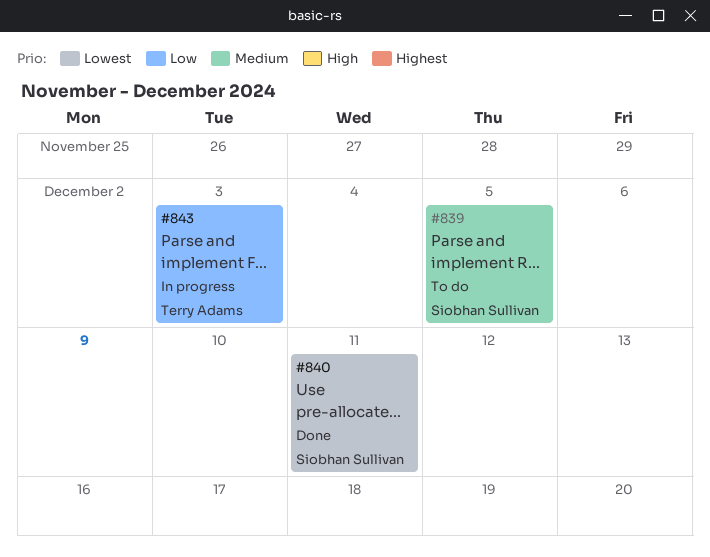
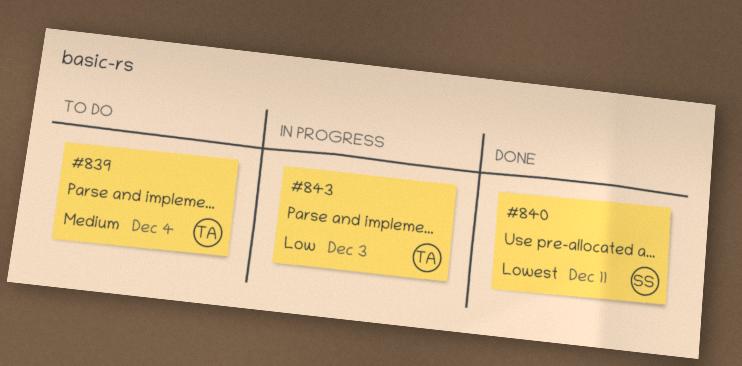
#839, owner: Siobhan Sullivan -> Terry Adams
#839, due: Dec 5 -> Dec 4

